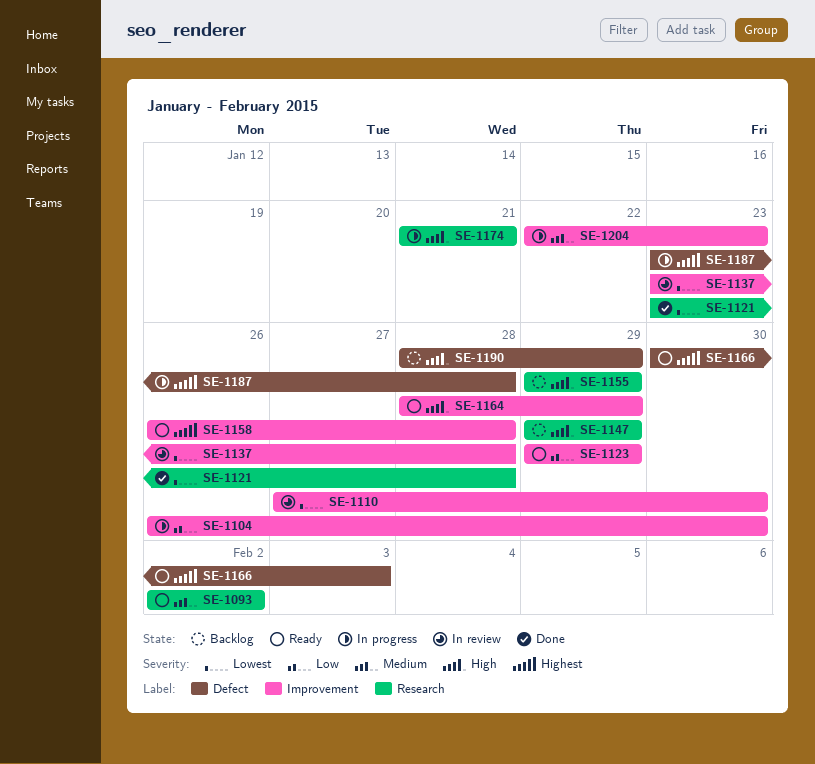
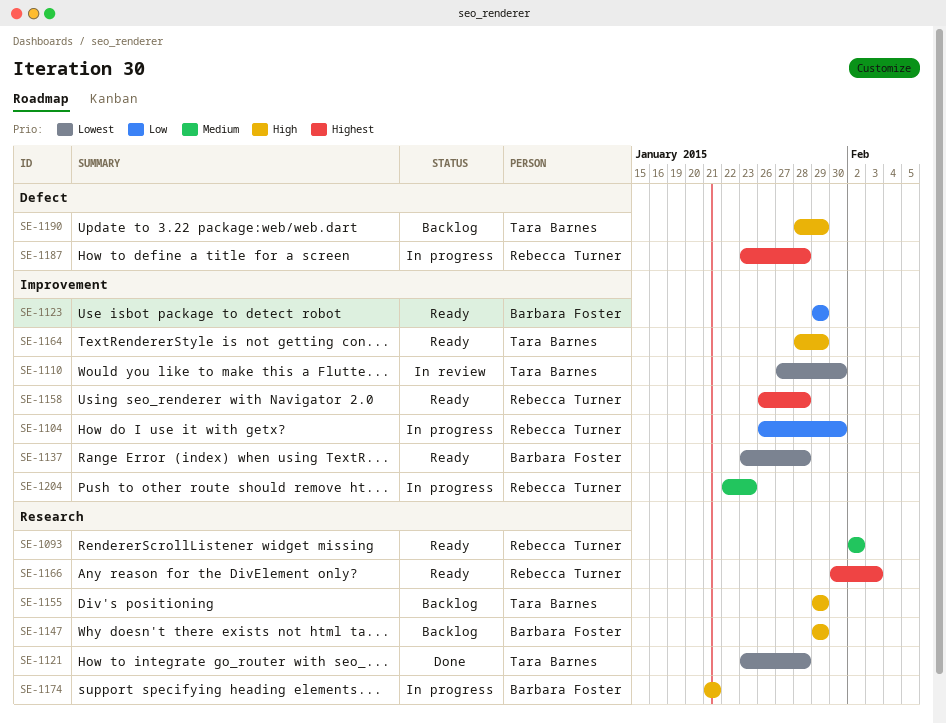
SE-1137, status: In review -> Ready
SE-1166, label: Defect -> Research

